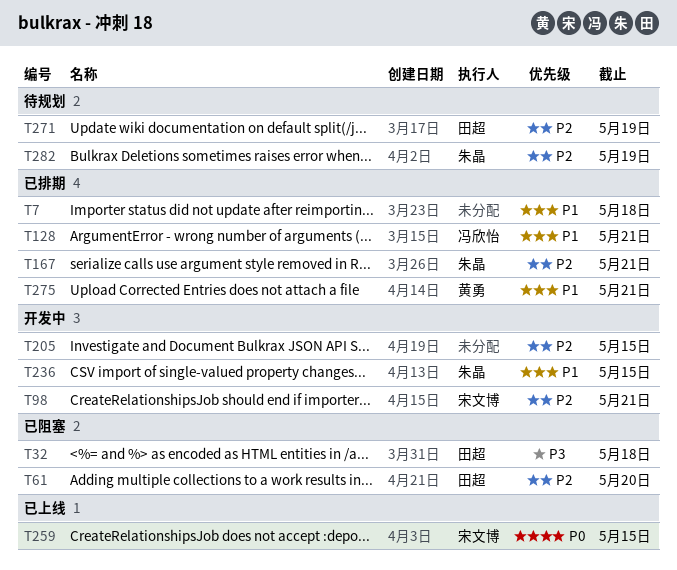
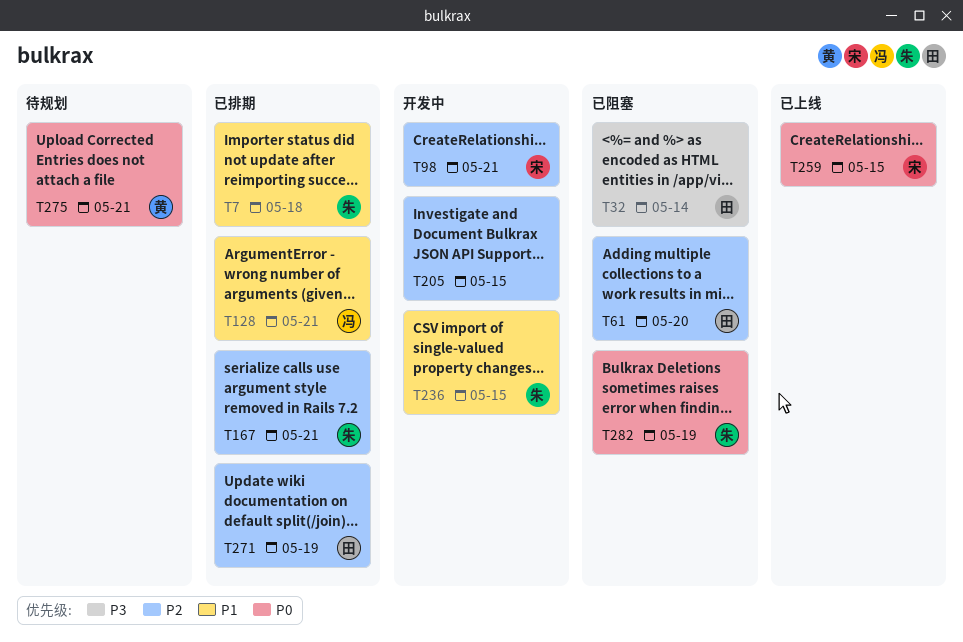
T7, owner: none -> 朱晶
T32, due: May 18 -> May 14
T271, status: 待规划 -> 已排期
T275, status: 已排期 -> 待规划
T275, priority: P1 -> P0
T282, status: 待规划 -> 已阻塞
T282, priority: P2 -> P0

